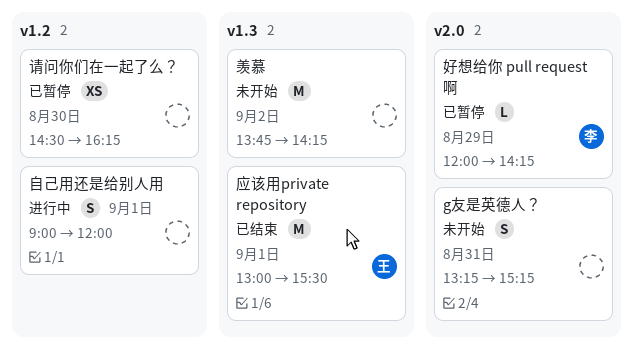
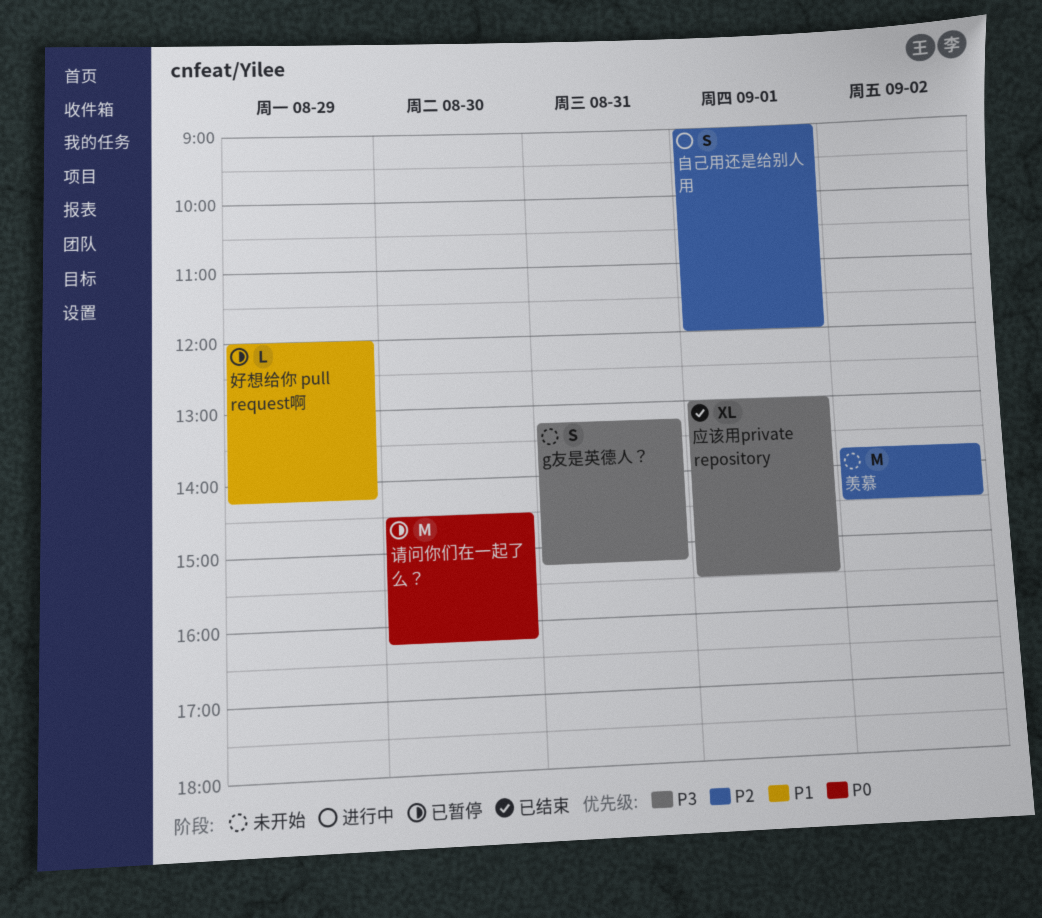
应该用private repository, estimate: M -> XL
羡慕, ends: 14:15 -> 14:30
请问你们在一起了么？, estimate: XS -> M

